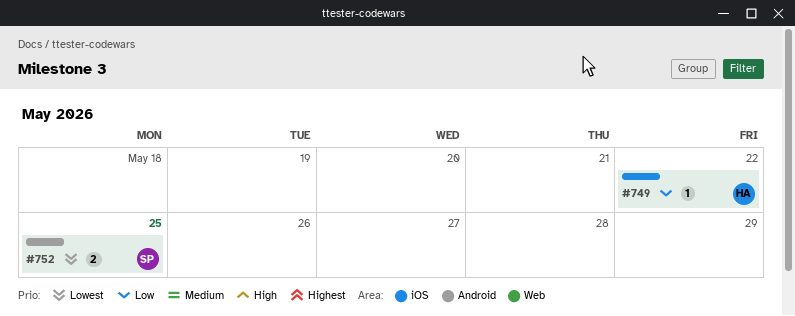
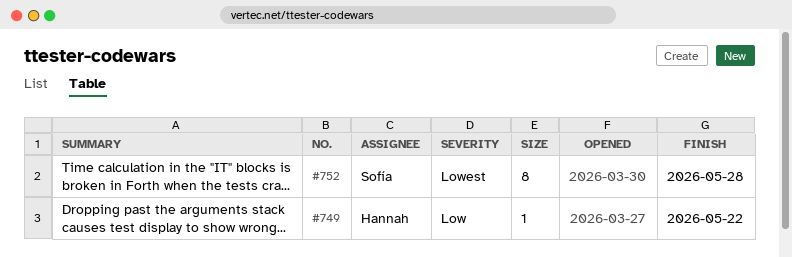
#752, estimate: 2 -> 8
#752, due: May 25 -> May 28

